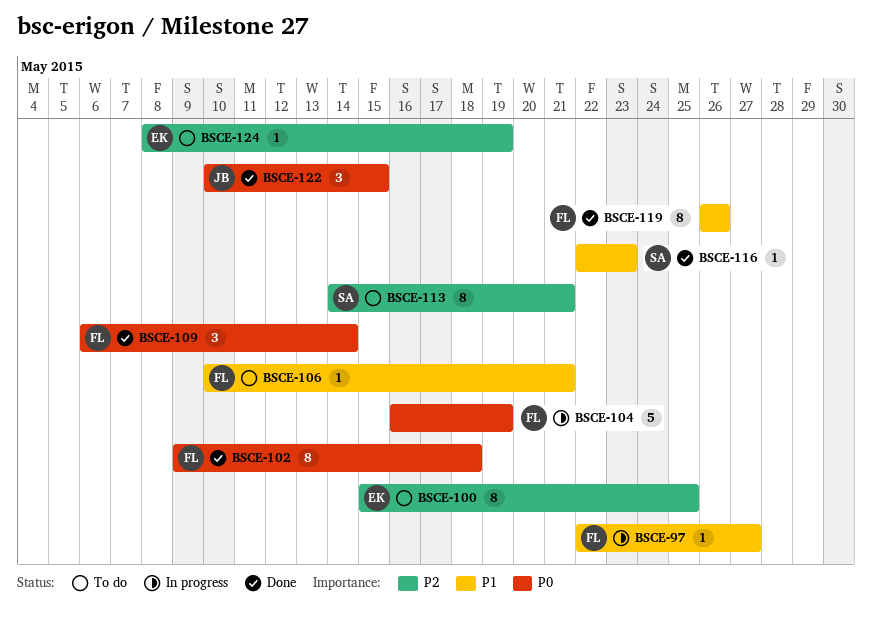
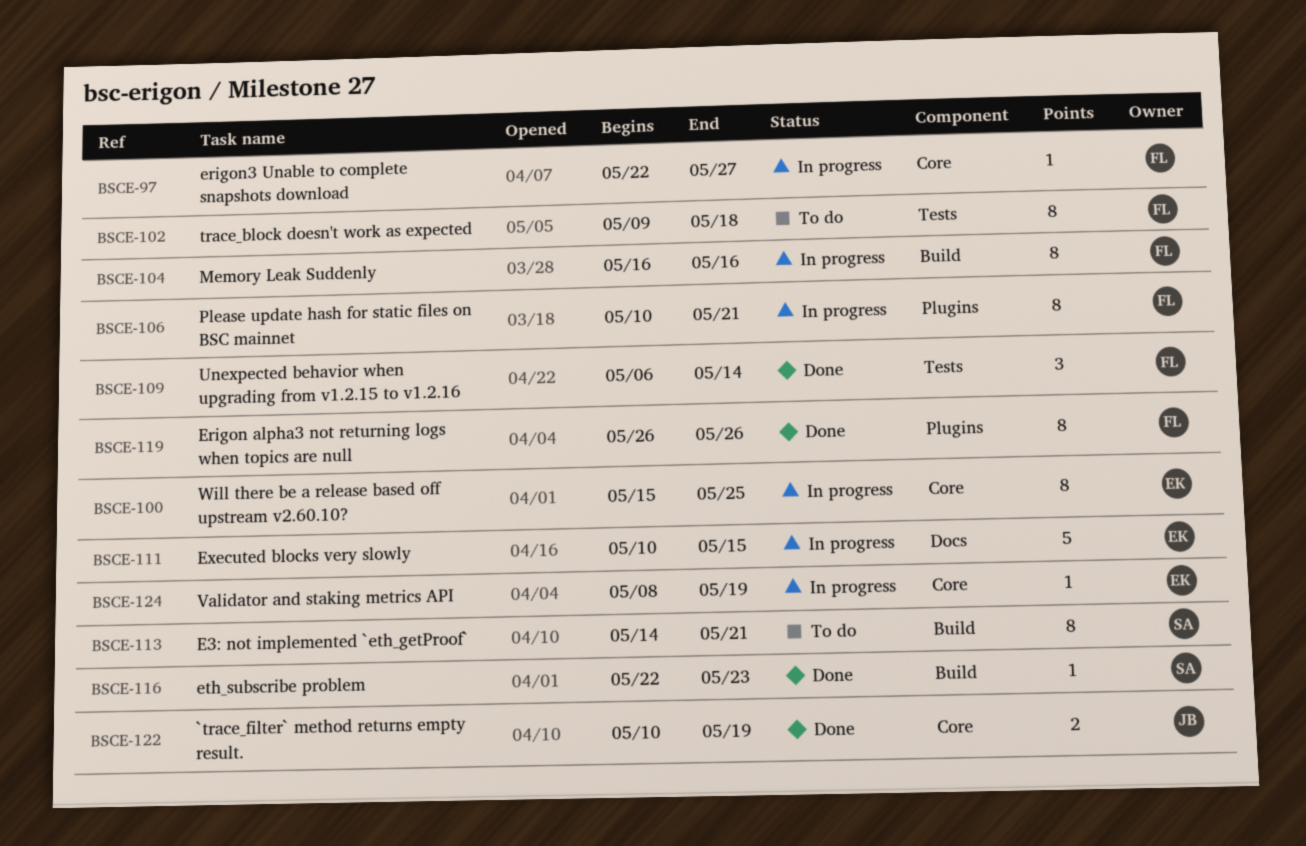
BSCE-100, status: To do -> In progress
BSCE-102, status: Done -> To do
BSCE-104, estimate: 5 -> 8
BSCE-104, due: May 19 -> May 16
BSCE-106, status: To do -> In progress
BSCE-106, estimate: 1 -> 8
BSCE-111: none -> present
BSCE-122, estimate: 3 -> 2
BSCE-122, due: May 15 -> May 19
BSCE-124, status: To do -> In progress

